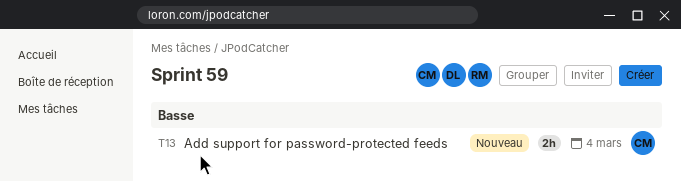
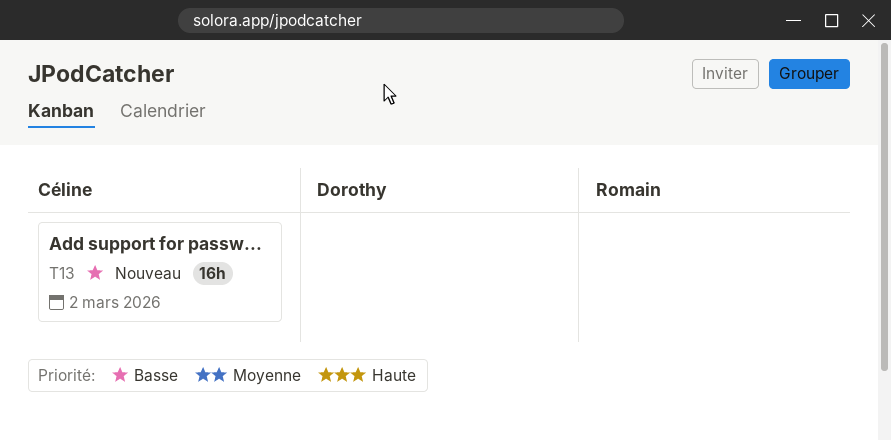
T13, estimate: 2h -> 16h
T13, due: Mar 4 -> Mar 2

